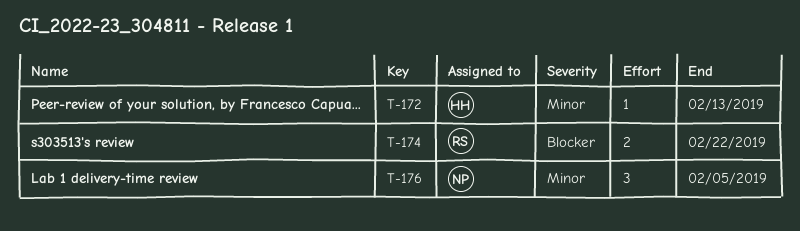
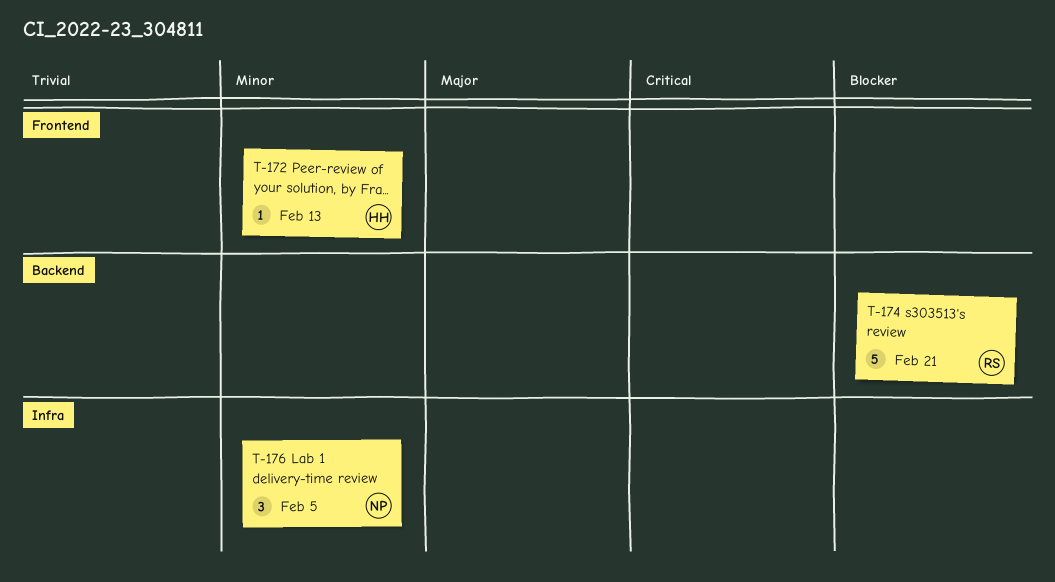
T-174, estimate: 2 -> 5
T-174, due: Feb 22 -> Feb 21

